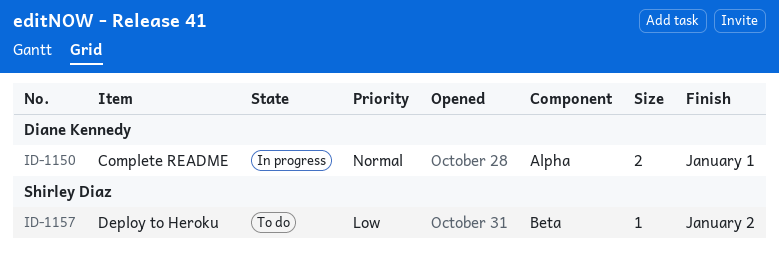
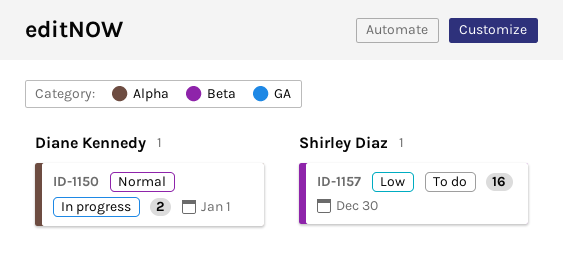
ID-1157, estimate: 1 -> 16
ID-1157, due: Jan 2 -> Dec 30

